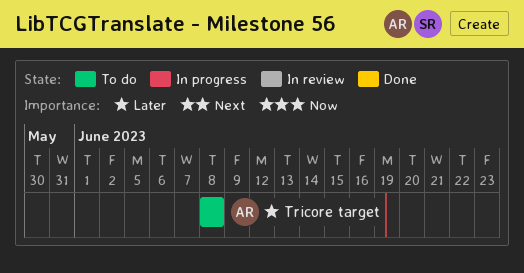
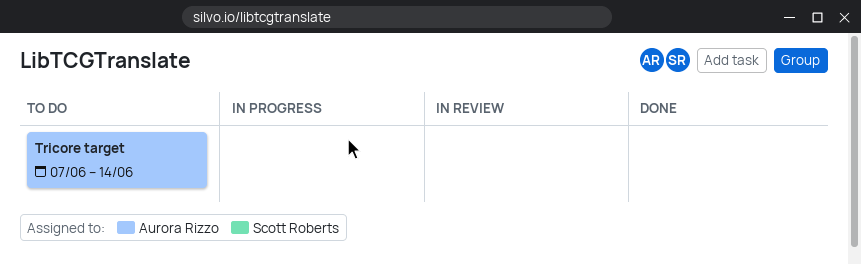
Tricore target, start: Jun 8 -> Jun 7
Tricore target, due: Jun 8 -> Jun 14

